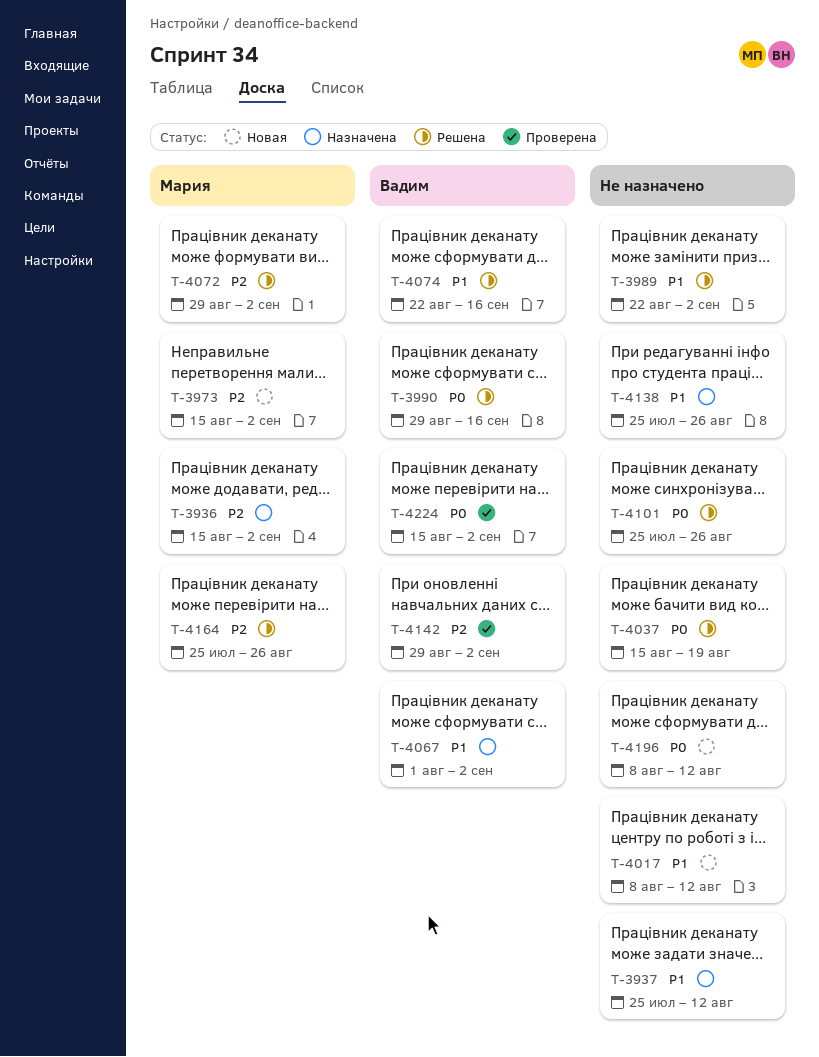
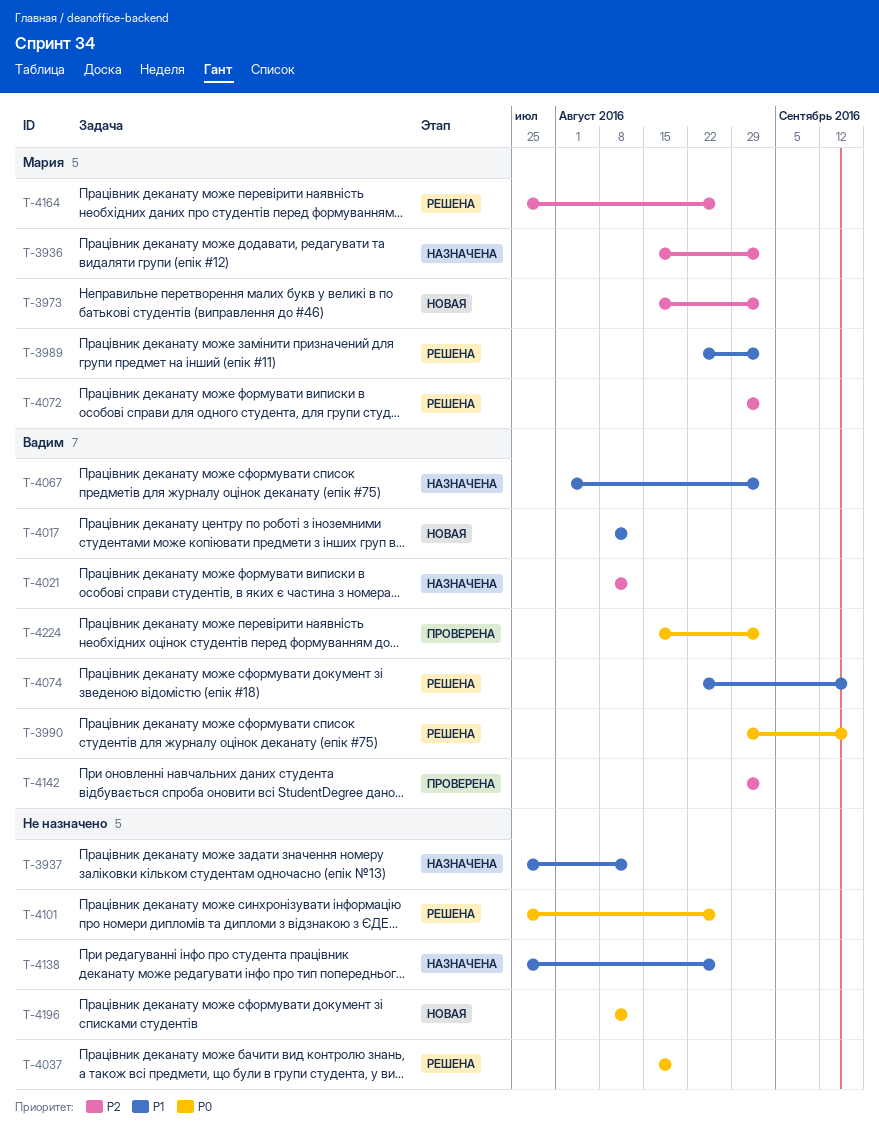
T-3989, owner: none -> Мария
T-4017, owner: none -> Вадим
T-4021: none -> present

